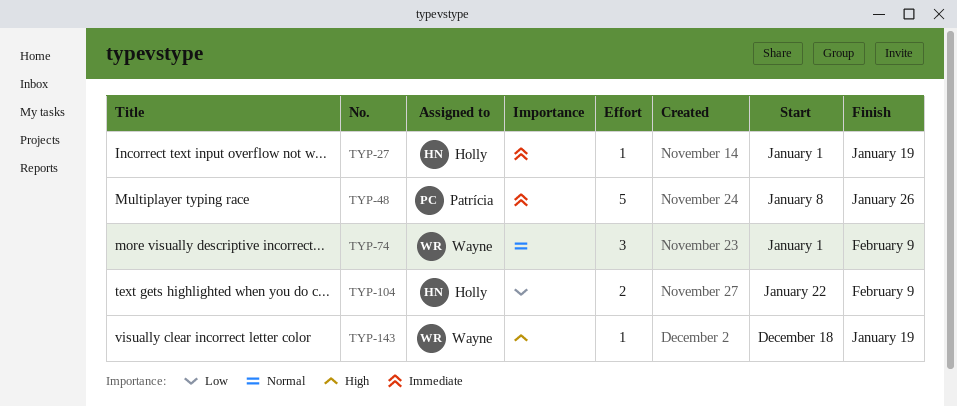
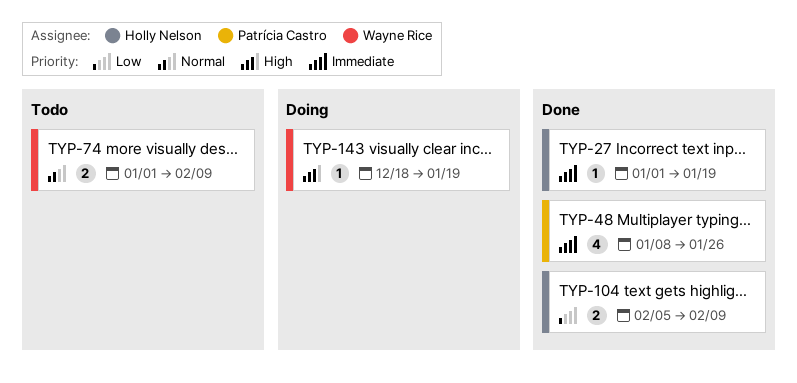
TYP-48, estimate: 5 -> 4
TYP-74, estimate: 3 -> 2
TYP-104, start: Jan 22 -> Feb 5

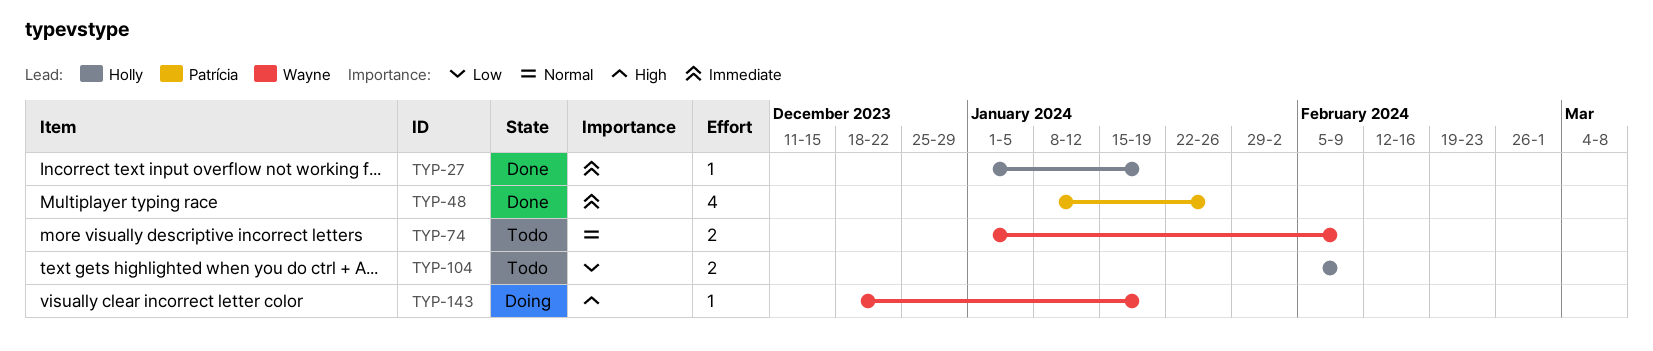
TYP-104, status: Done -> Todo

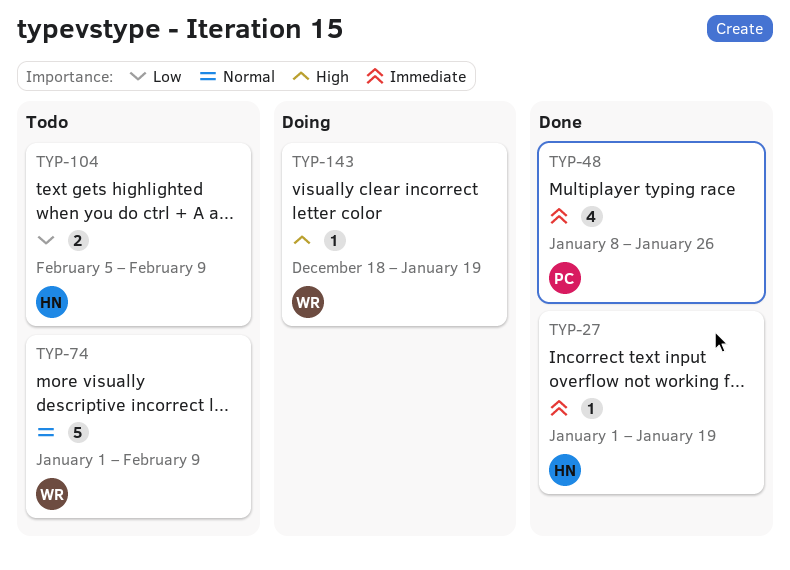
TYP-74, estimate: 2 -> 5

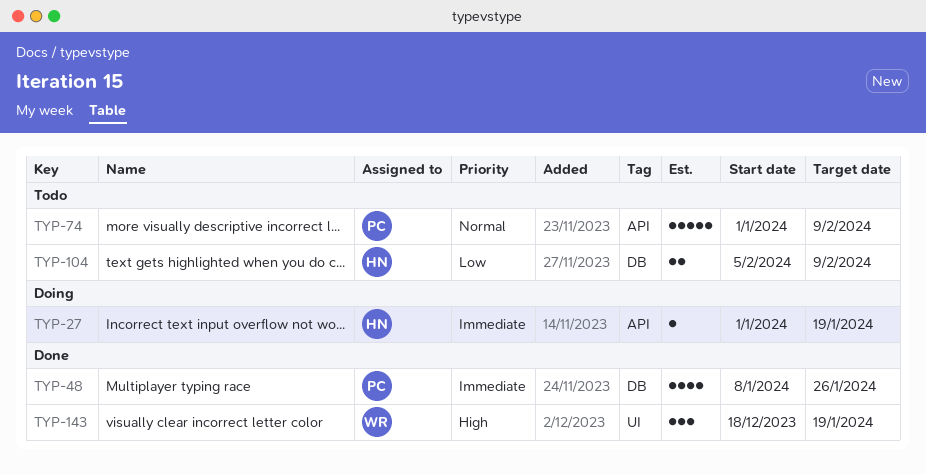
TYP-27, status: Done -> Doing
TYP-74, owner: WR -> PC
TYP-143, status: Doing -> Done
TYP-143, estimate: 1 -> 3

